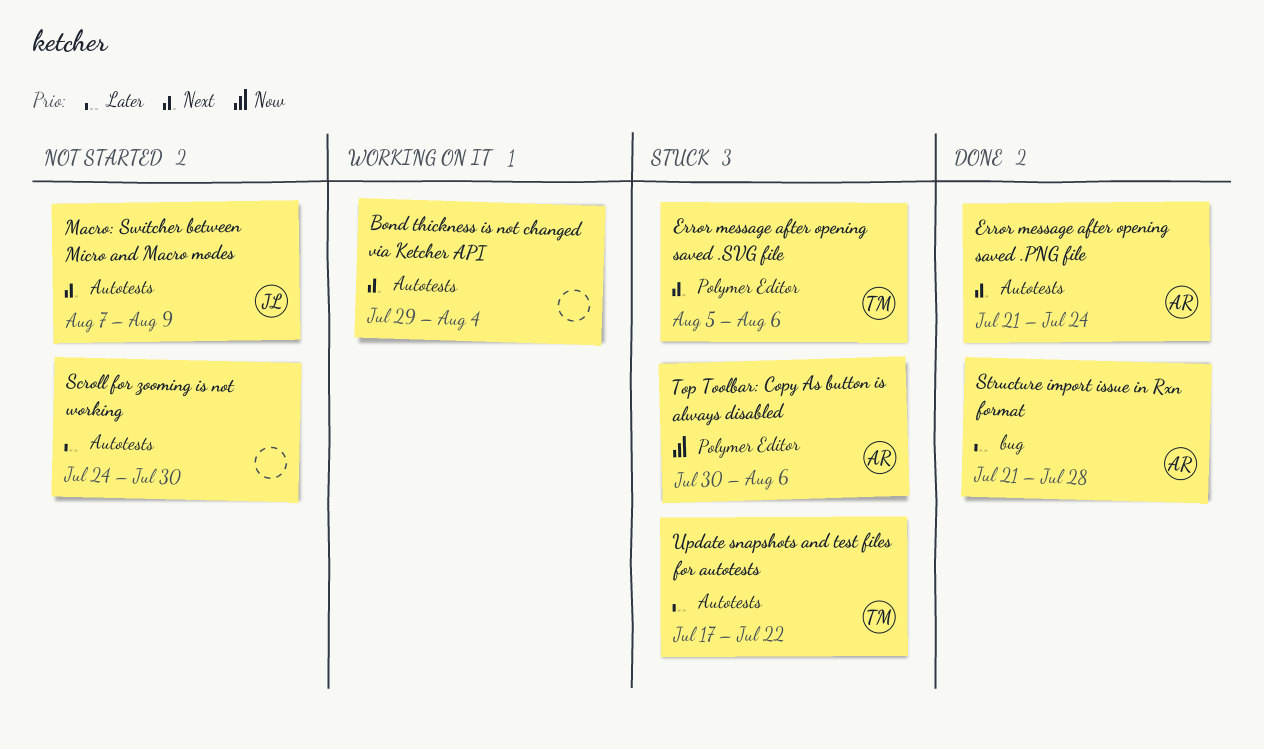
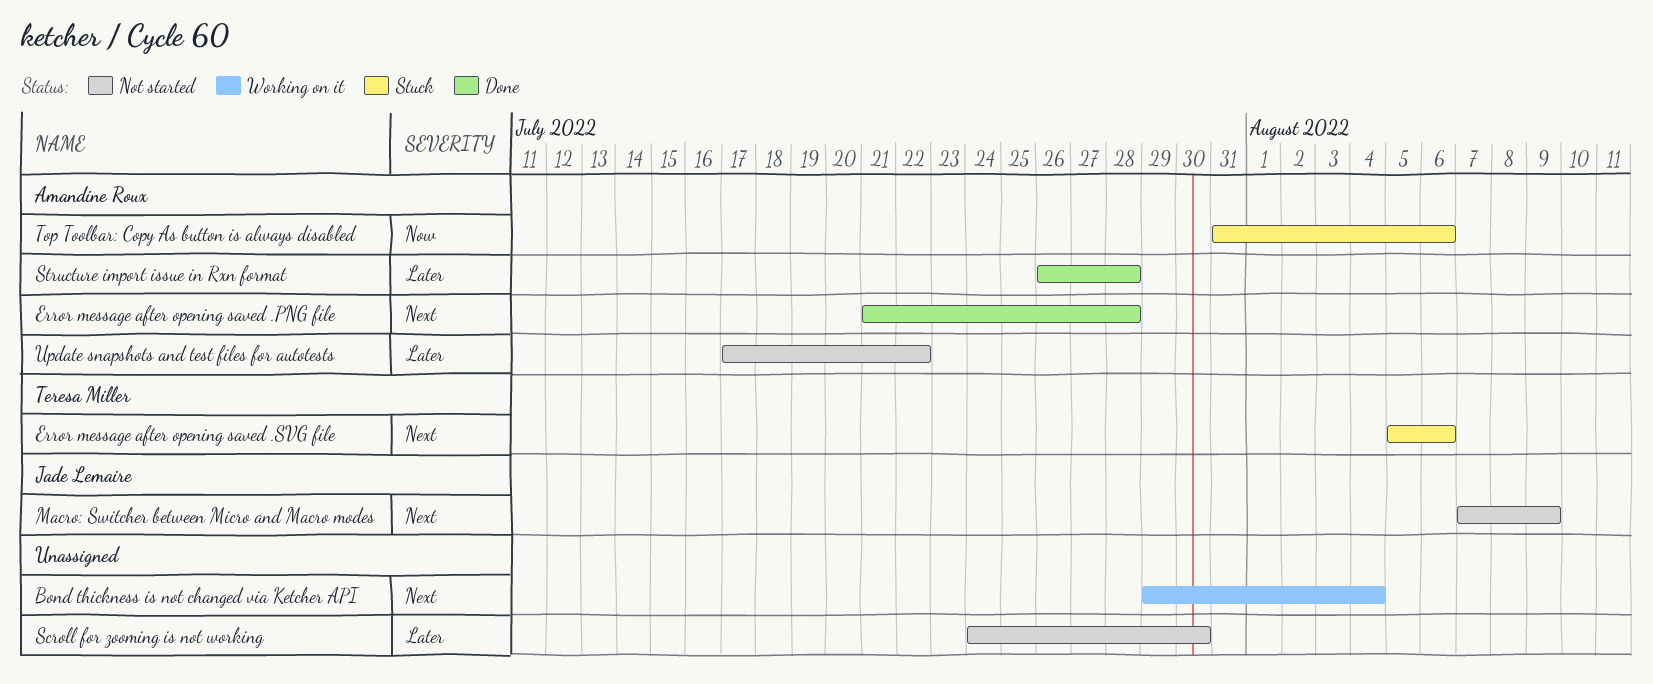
Error message after opening saved .PNG file, due: Jul 24 -> Jul 28
Structure import issue in Rxn format, start: Jul 21 -> Jul 26
Top Toolbar: Copy As button is always disabled, start: Jul 30 -> Jul 31
Update snapshots and test files for autotests, status: Stuck -> Not started
Update snapshots and test files for autotests, owner: Teresa Miller -> Amandine Roux

